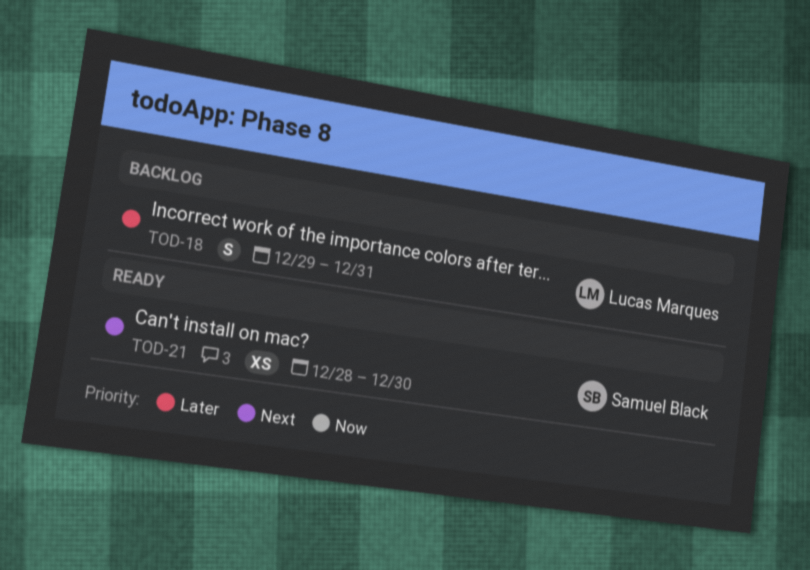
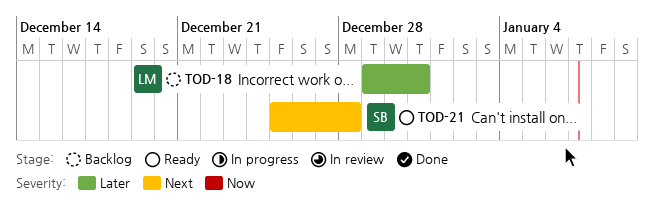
TOD-21, start: Dec 28 -> Dec 25
TOD-21, due: Dec 30 -> Dec 28

